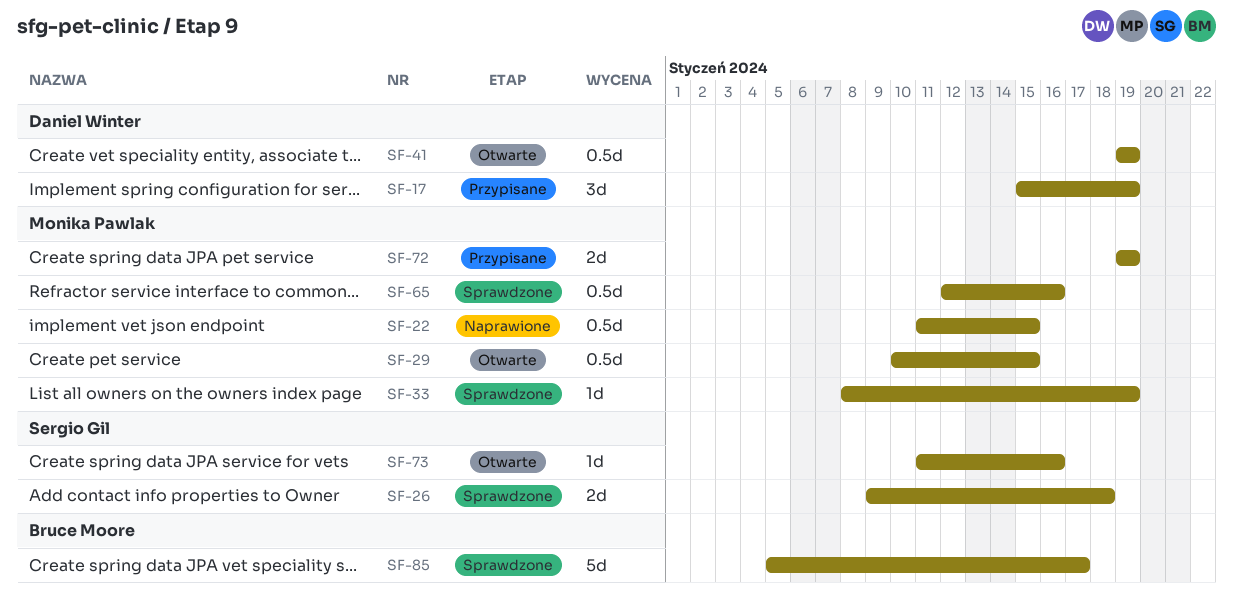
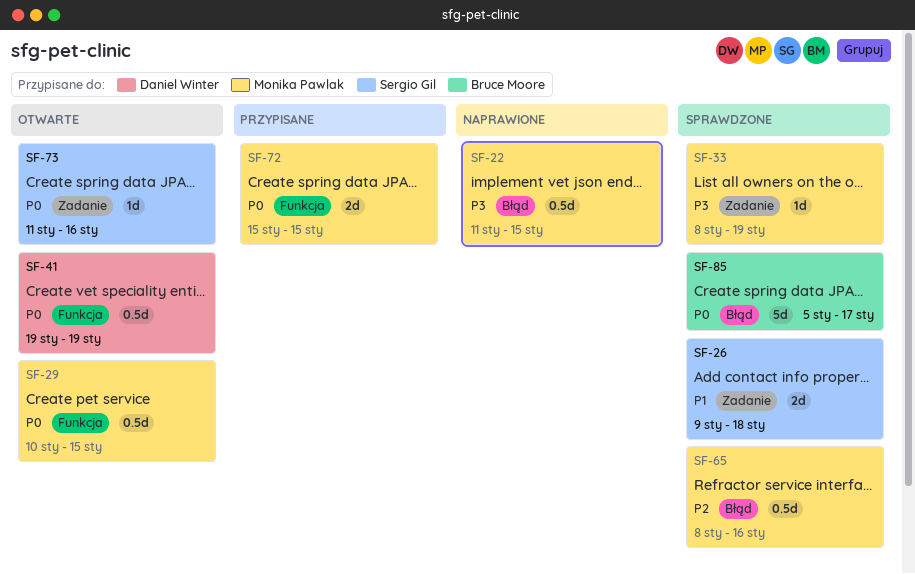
SF-17: present -> none
SF-65, start: Jan 12 -> Jan 8
SF-72, start: Jan 19 -> Jan 15
SF-72, due: Jan 19 -> Jan 15

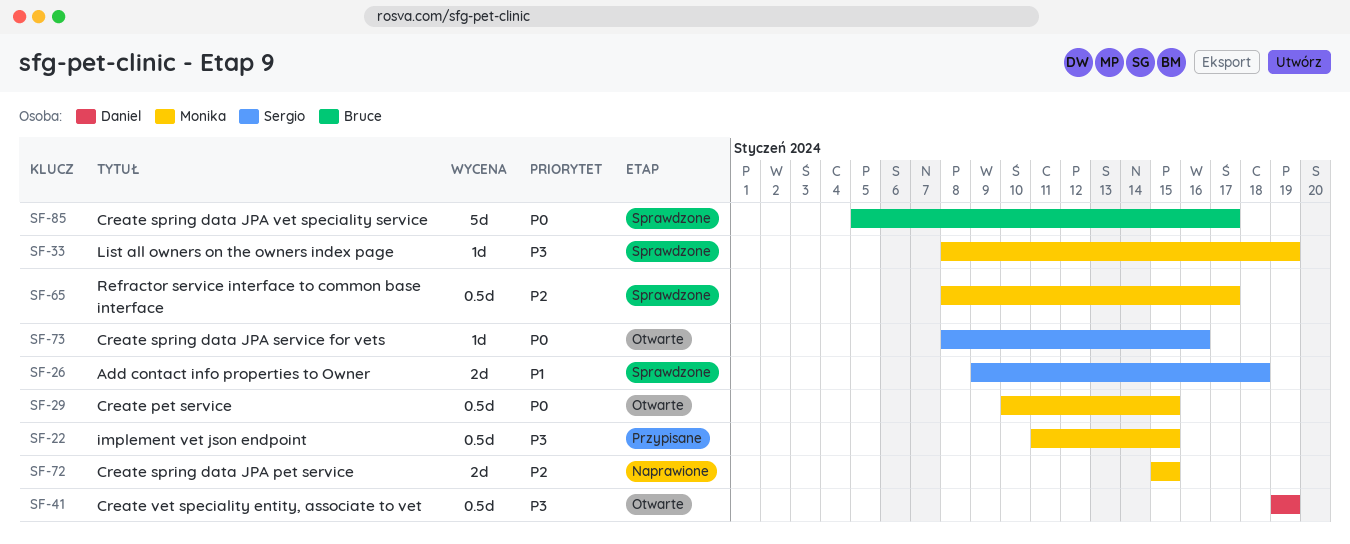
SF-22, status: Naprawione -> Przypisane
SF-41, priority: P0 -> P3
SF-65, due: Jan 16 -> Jan 17
SF-72, status: Przypisane -> Naprawione
SF-72, priority: P0 -> P2
SF-73, start: Jan 11 -> Jan 8

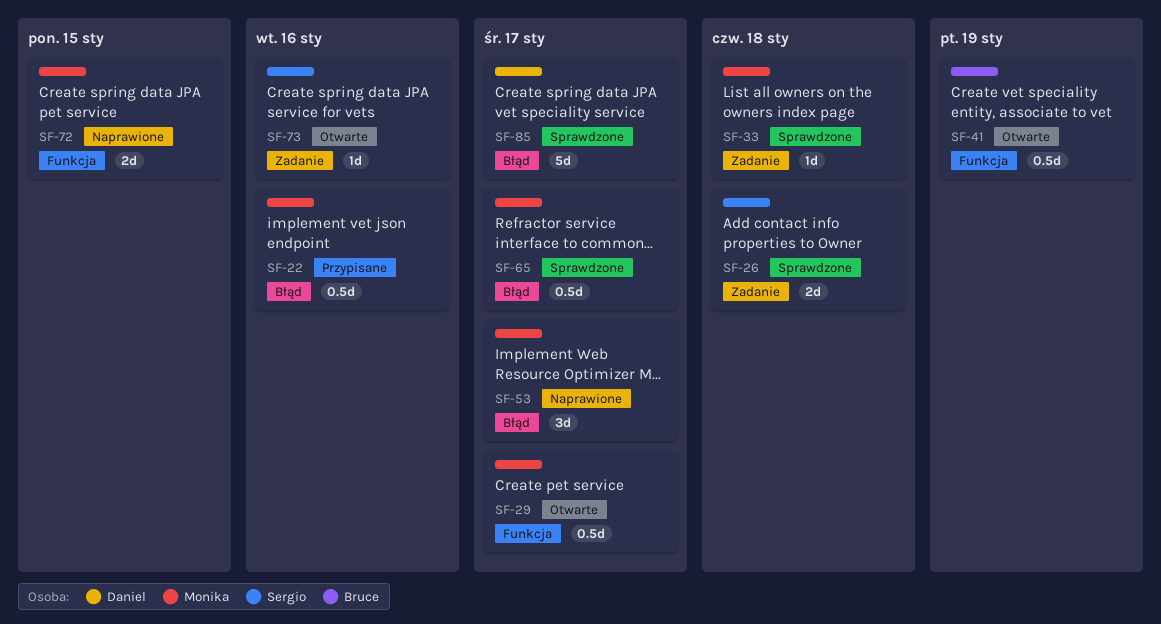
SF-22, due: Jan 15 -> Jan 16
SF-29, due: Jan 15 -> Jan 17
SF-33, due: Jan 19 -> Jan 18
SF-41, owner: Daniel -> Bruce
SF-53: none -> present
SF-85, owner: Bruce -> Daniel

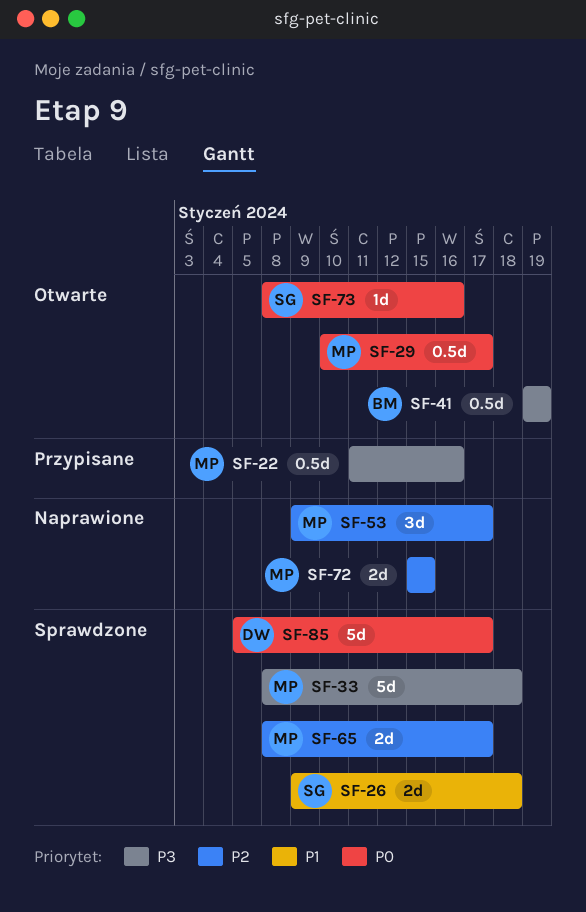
SF-33, estimate: 1d -> 5d
SF-65, estimate: 0.5d -> 2d

